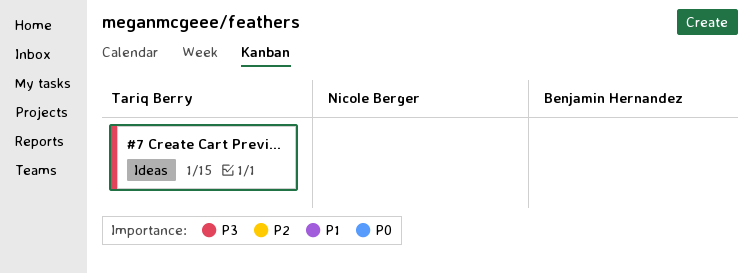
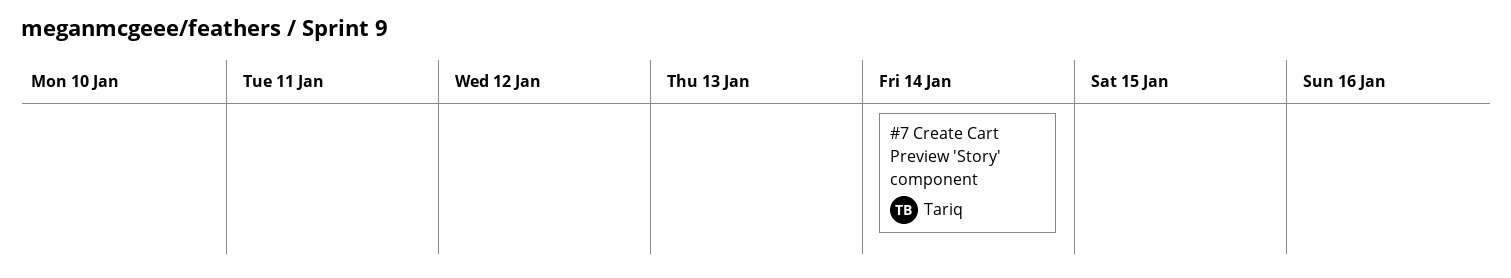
#7, due: Jan 15 -> Jan 14

